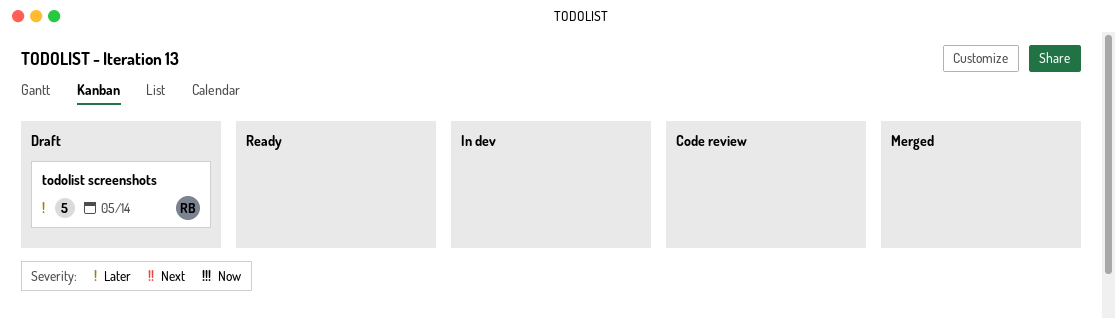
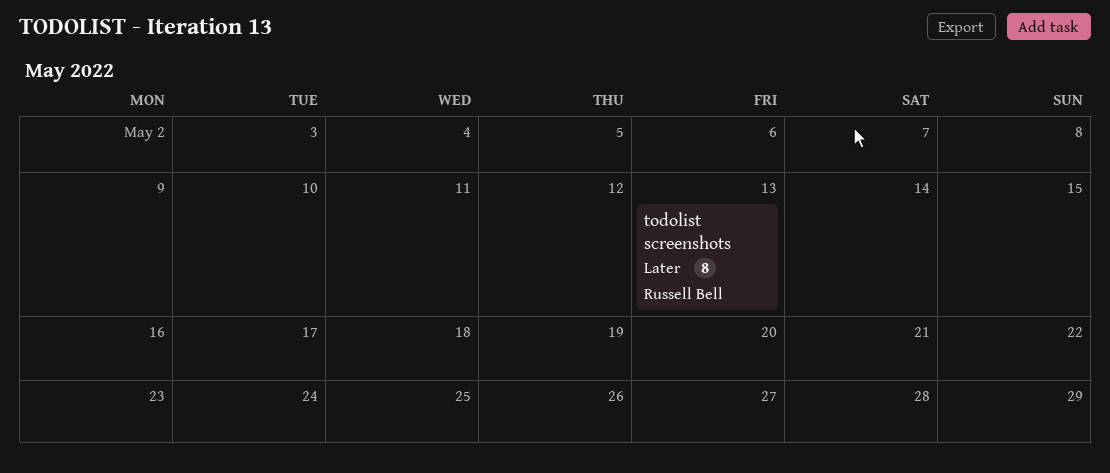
todolist screenshots, estimate: 5 -> 8
todolist screenshots, due: May 14 -> May 13

